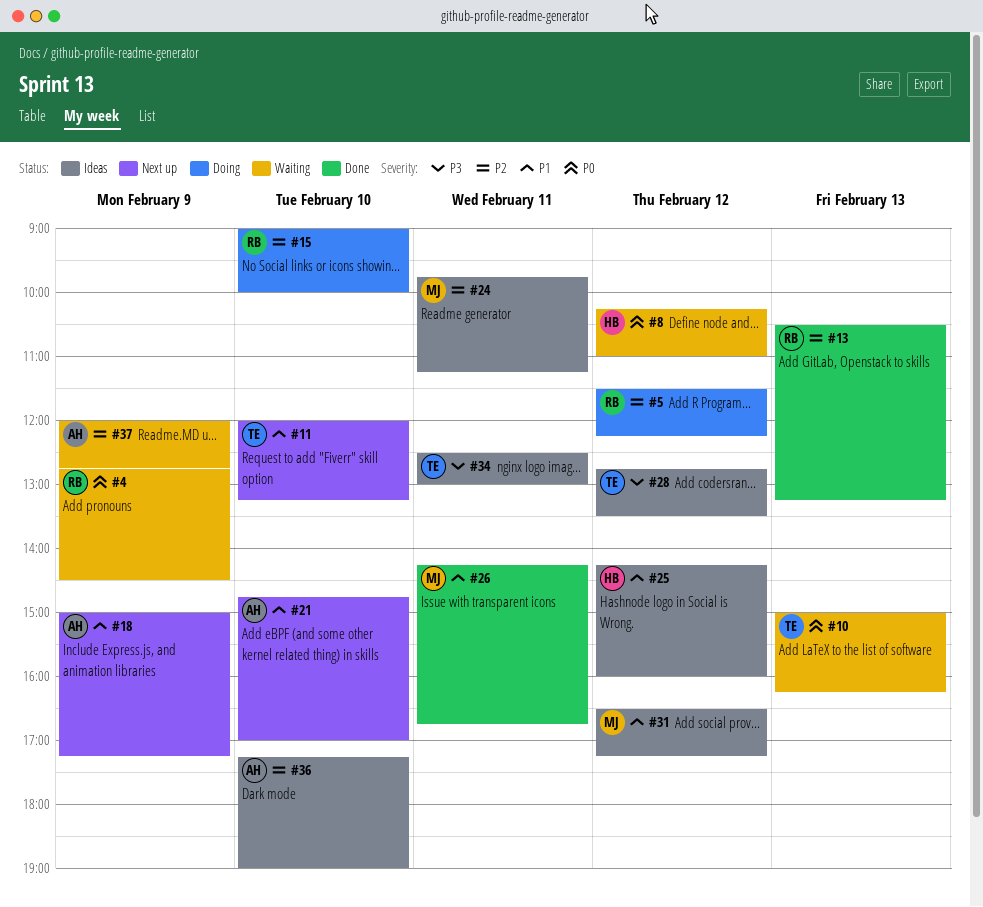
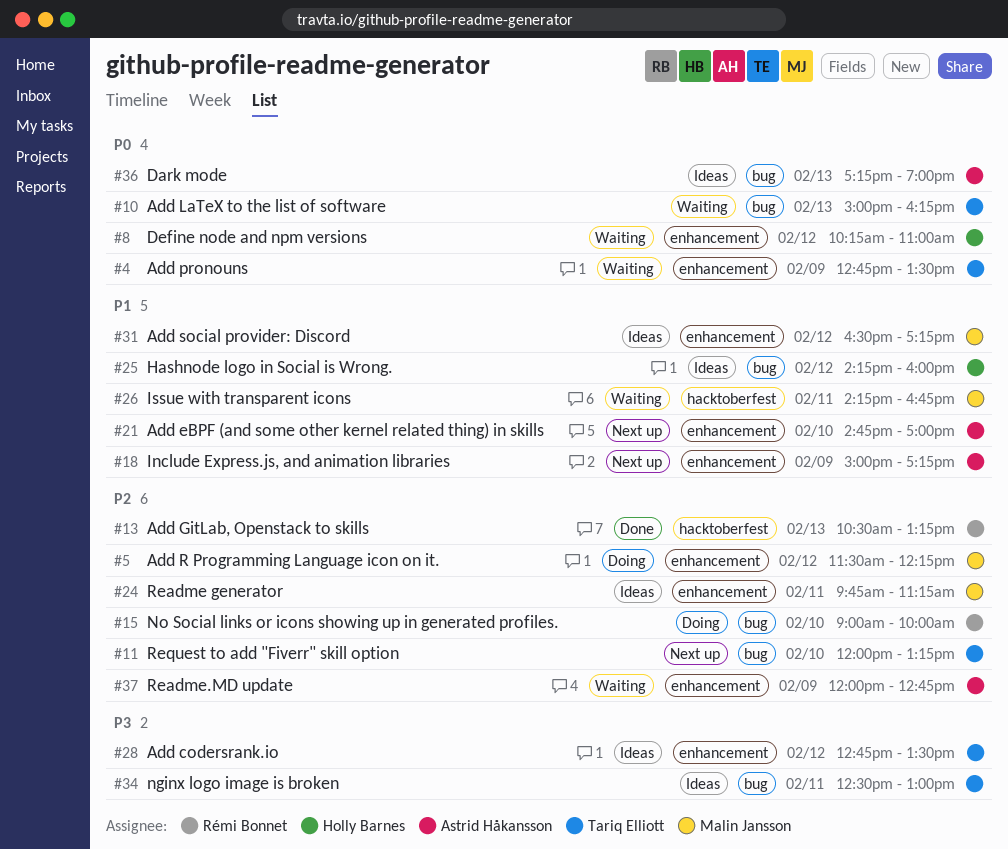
#4, owner: Rémi Bonnet -> Tariq Elliott
#4, ends: 14:30 -> 13:30
#5, owner: Rémi Bonnet -> Malin Jansson
#11, priority: P1 -> P2
#26, status: Done -> Waiting
#36, priority: P2 -> P0
#36, day: Feb 10 -> Feb 13

